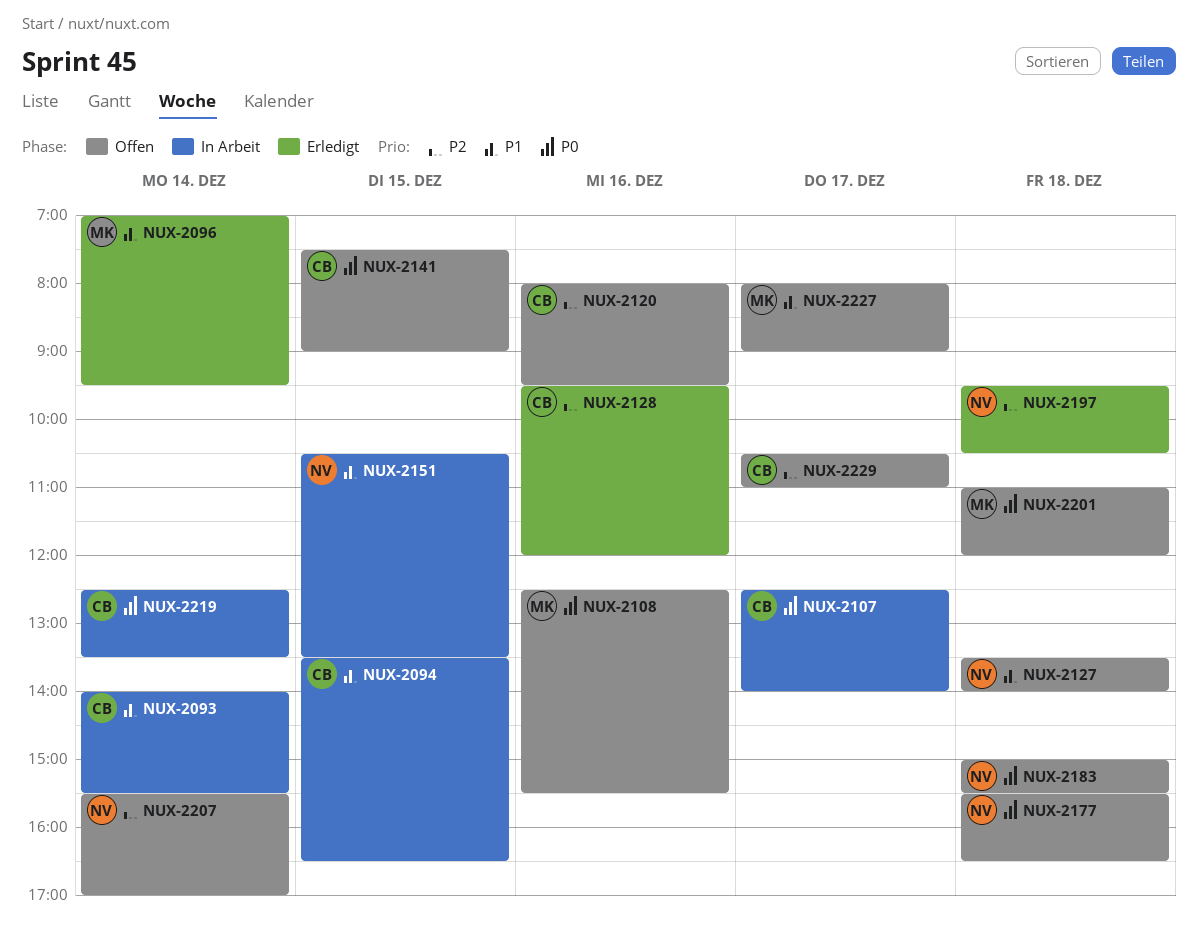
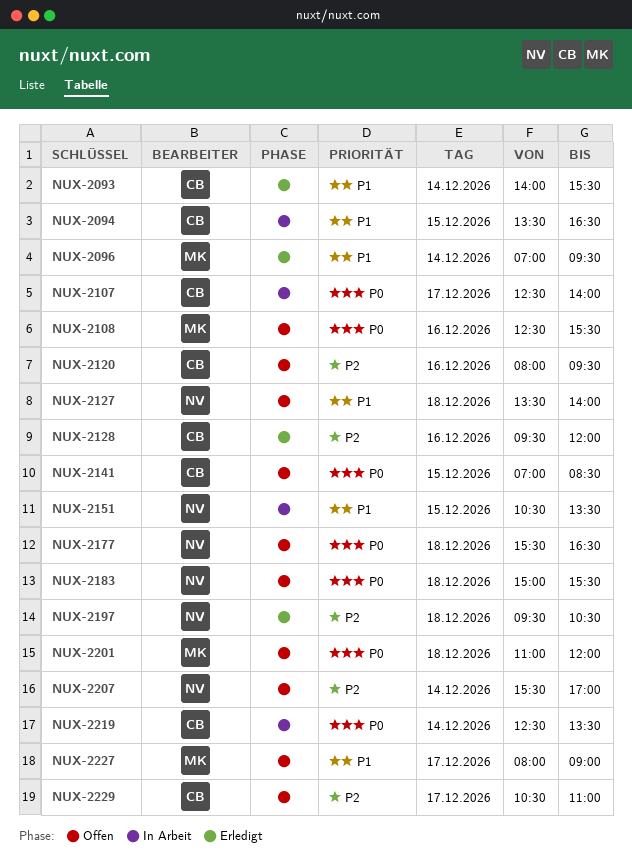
NUX-2093, status: In Arbeit -> Erledigt
NUX-2141, begins: 07:30 -> 07:00
NUX-2141, ends: 09:00 -> 08:30

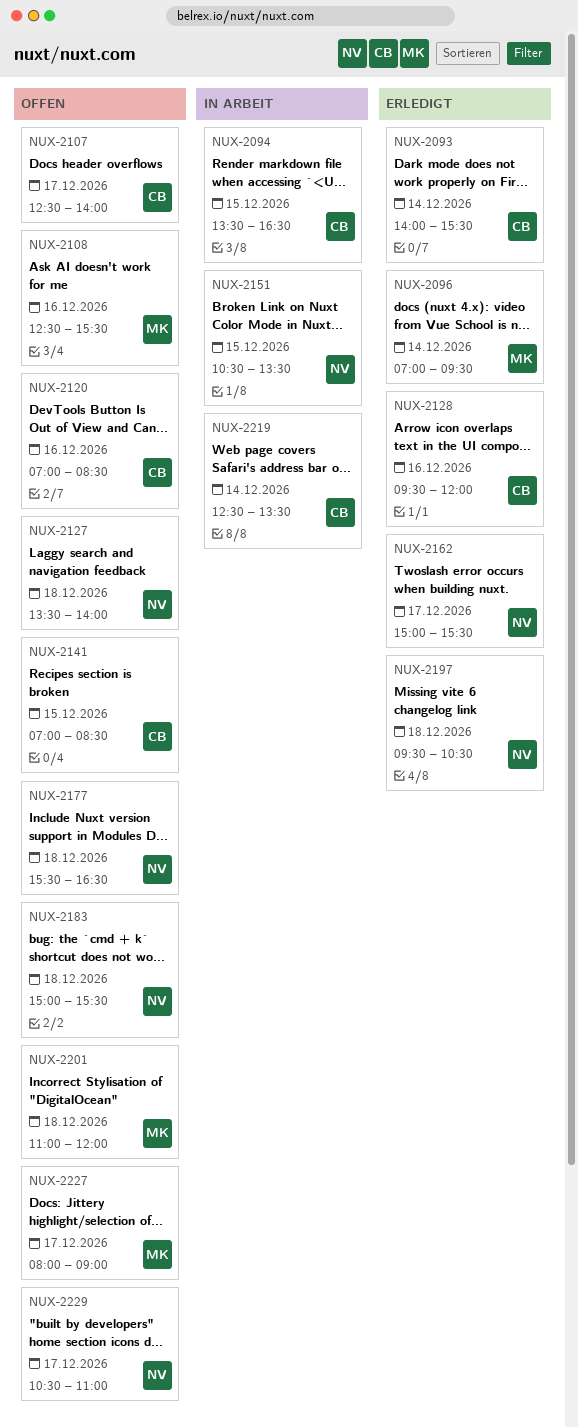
NUX-2107, status: In Arbeit -> Offen
NUX-2120, begins: 08:00 -> 07:00
NUX-2120, ends: 09:30 -> 08:30
NUX-2162: none -> present
NUX-2207: present -> none
NUX-2229, owner: CB -> NV

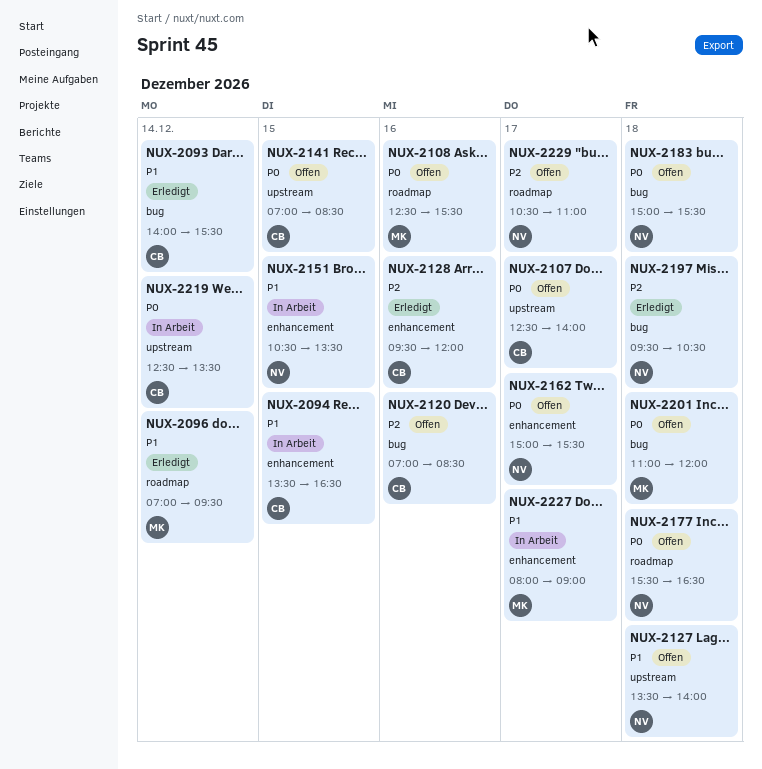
NUX-2162, status: Erledigt -> Offen
NUX-2227, status: Offen -> In Arbeit

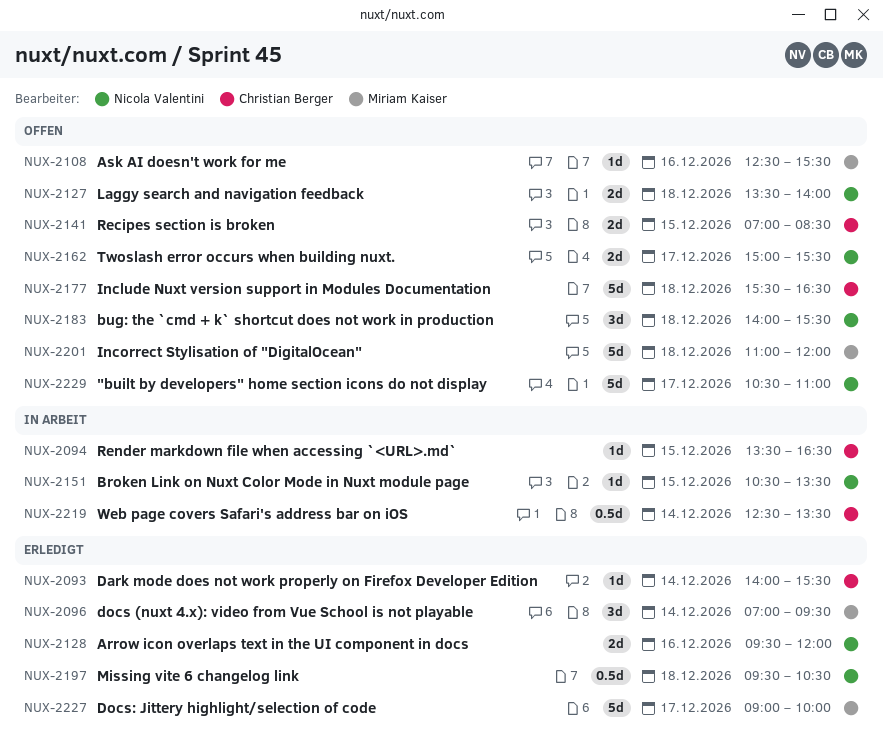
NUX-2107: present -> none
NUX-2120: present -> none
NUX-2128, owner: Christian Berger -> Nicola Valentini
NUX-2177, owner: Nicola Valentini -> Christian Berger
NUX-2183, begins: 15:00 -> 14:00
NUX-2227, status: In Arbeit -> Erledigt
NUX-2227, begins: 08:00 -> 09:00
NUX-2227, ends: 09:00 -> 10:00

